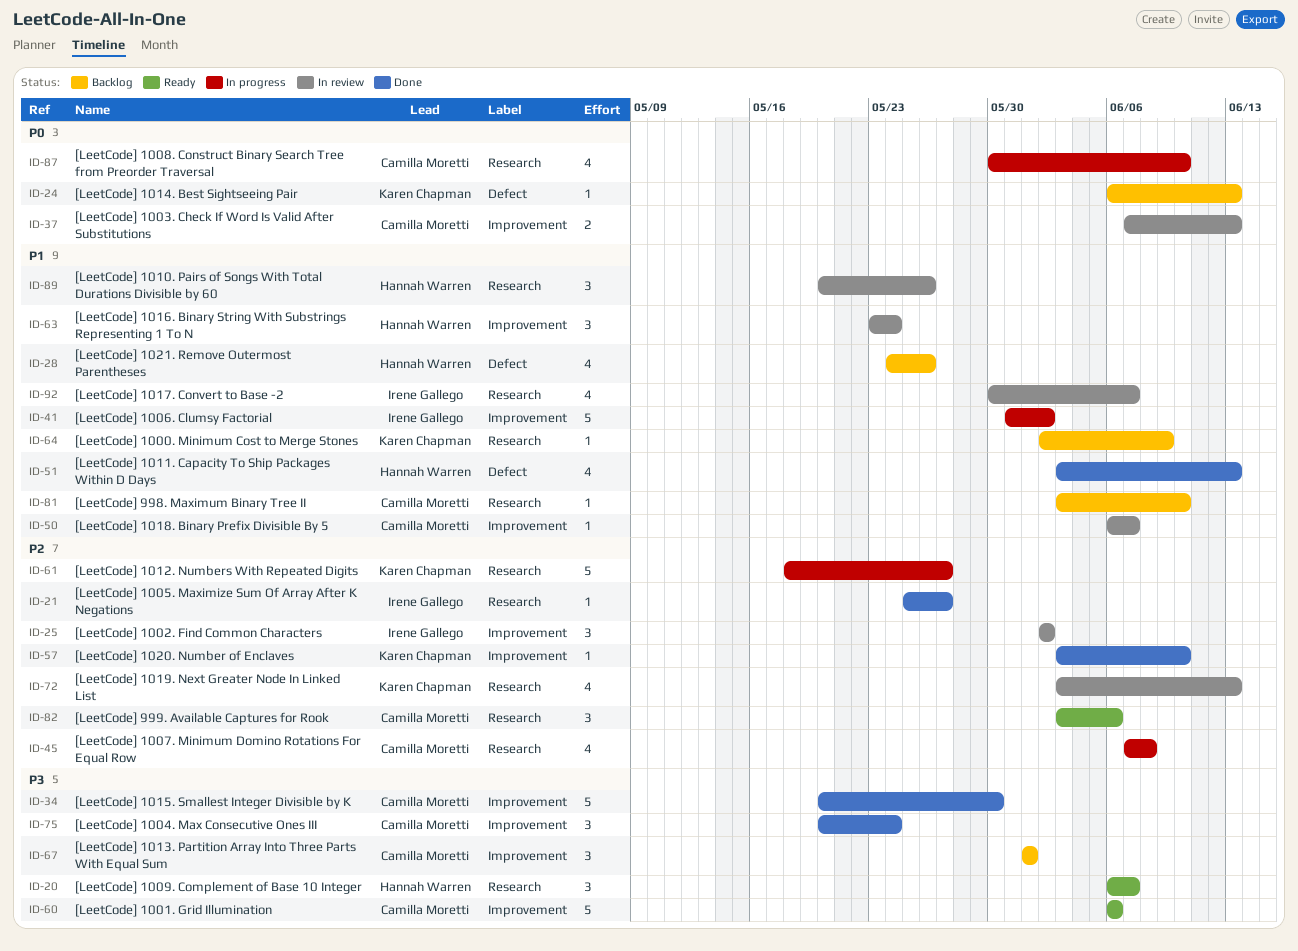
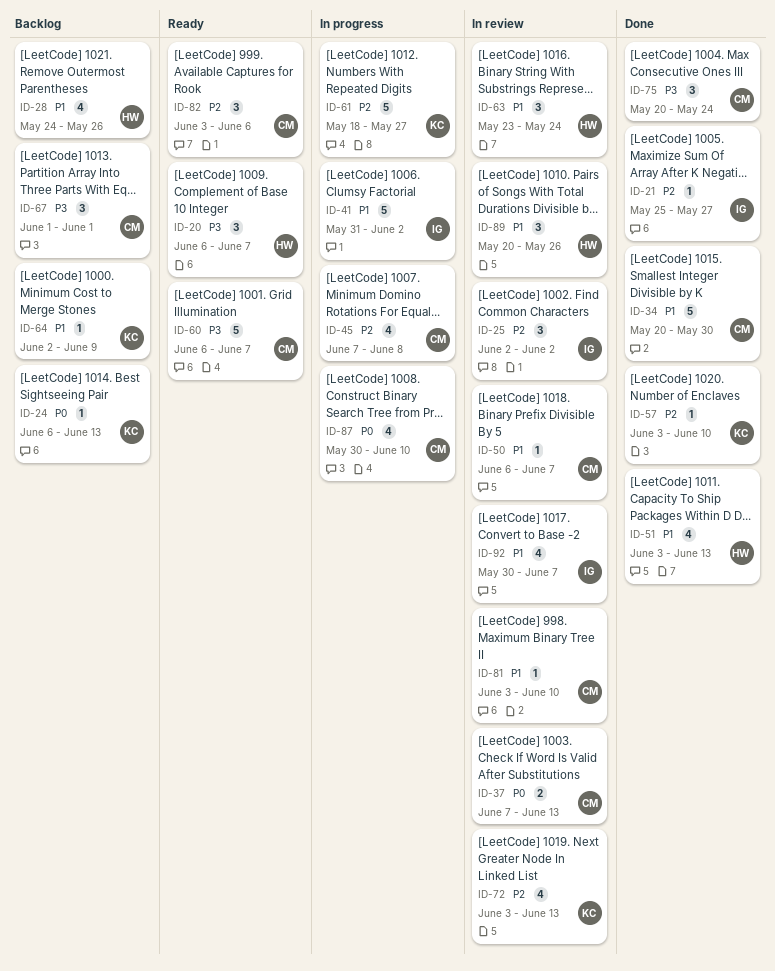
ID-34, priority: P3 -> P1
ID-60, due: Jun 6 -> Jun 7
ID-81, status: Backlog -> In review

